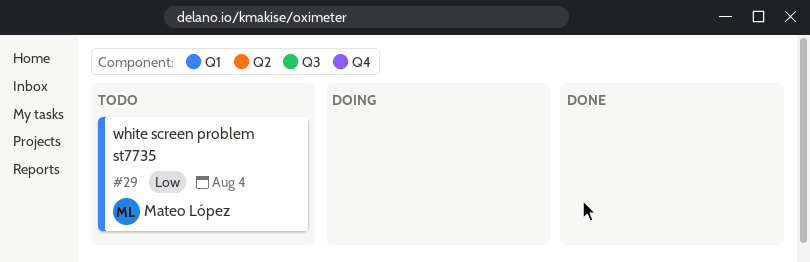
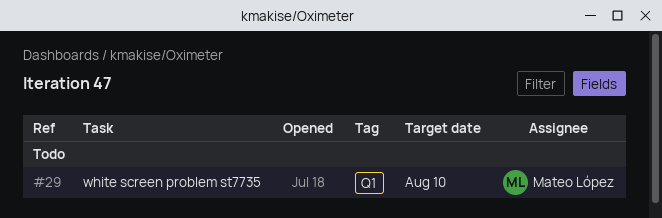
#29, due: Aug 4 -> Aug 10

